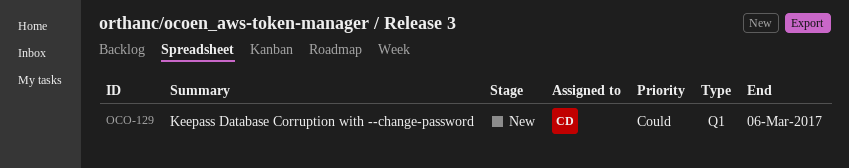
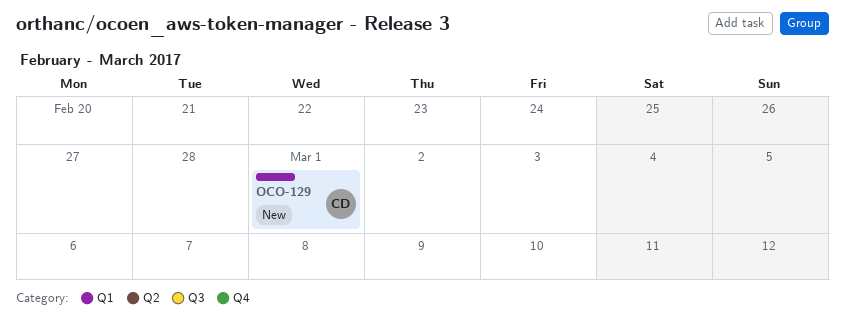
OCO-129, due: Mar 6 -> Mar 1

